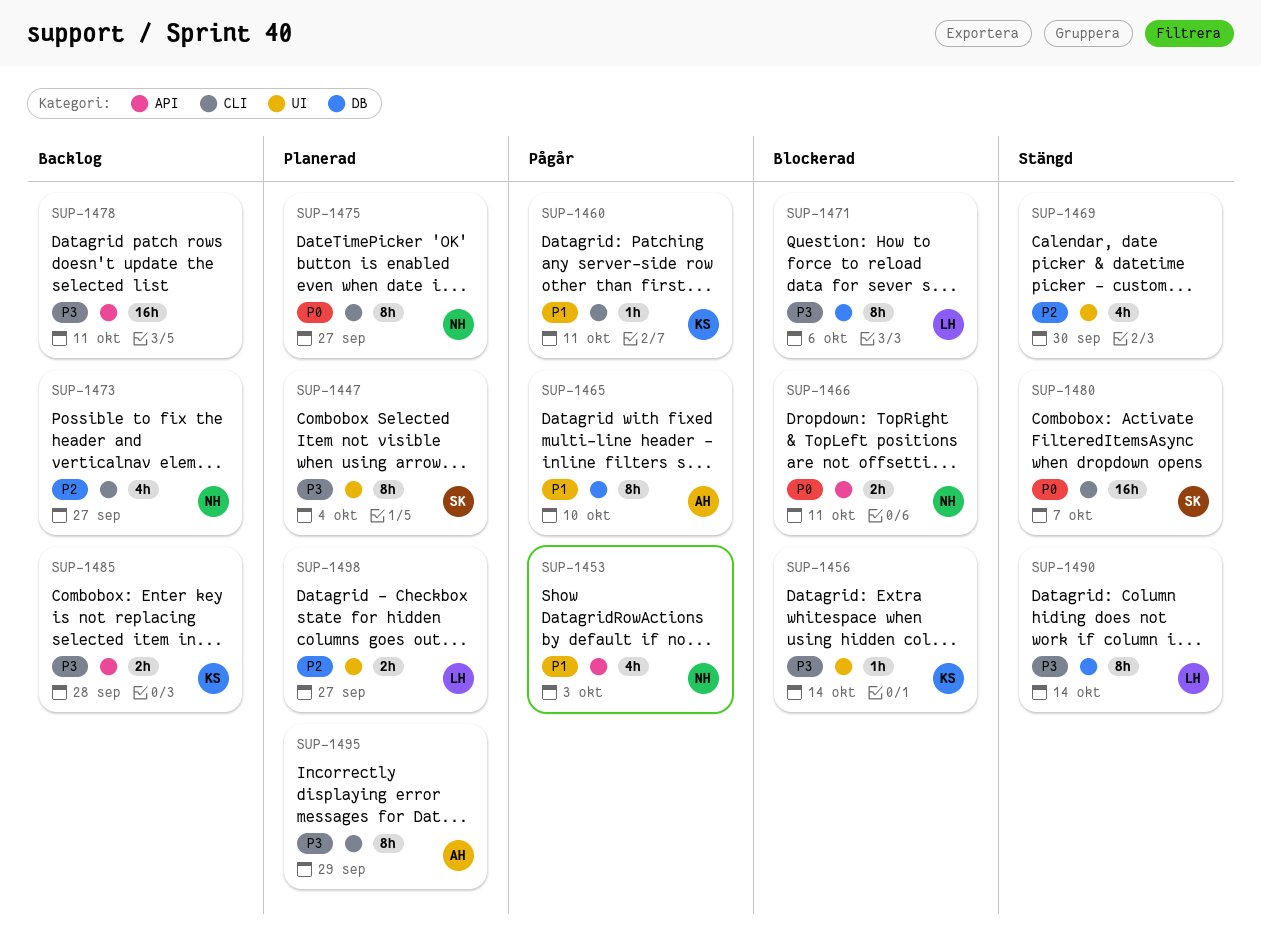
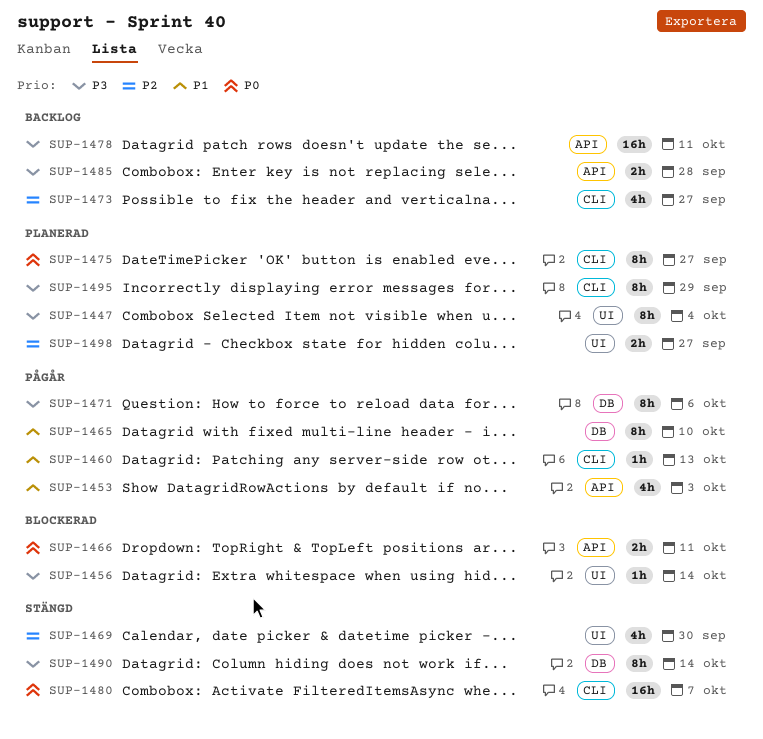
SUP-1460, due: Oct 11 -> Oct 13
SUP-1471, status: Blockerad -> Pågår

